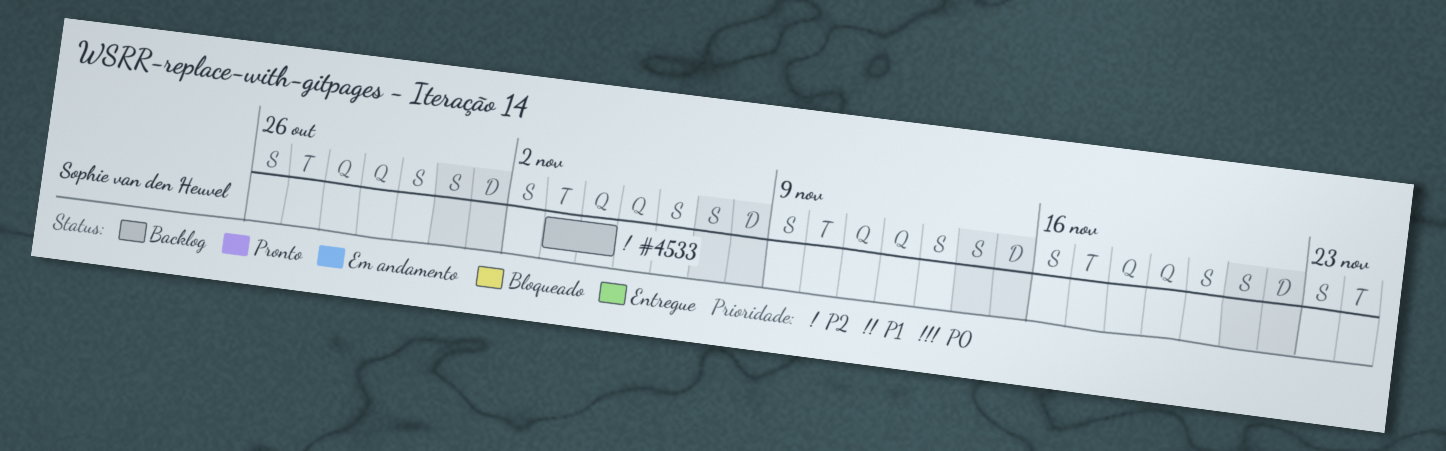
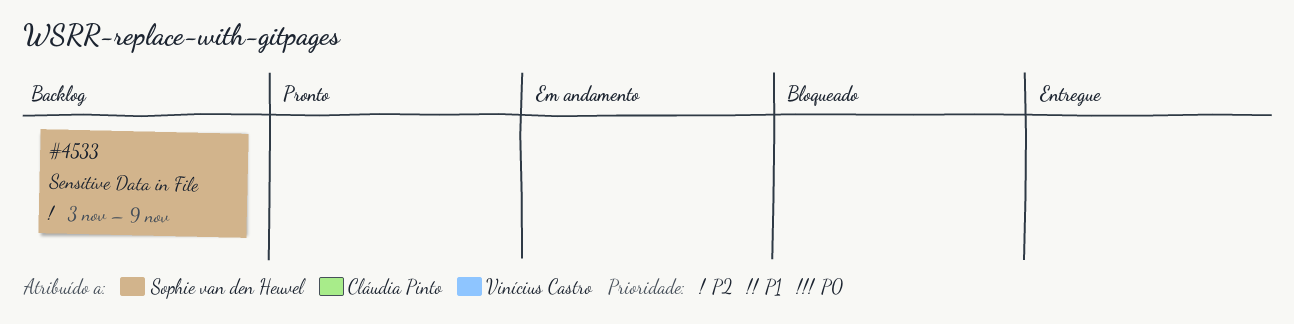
#4533, due: Nov 4 -> Nov 9

